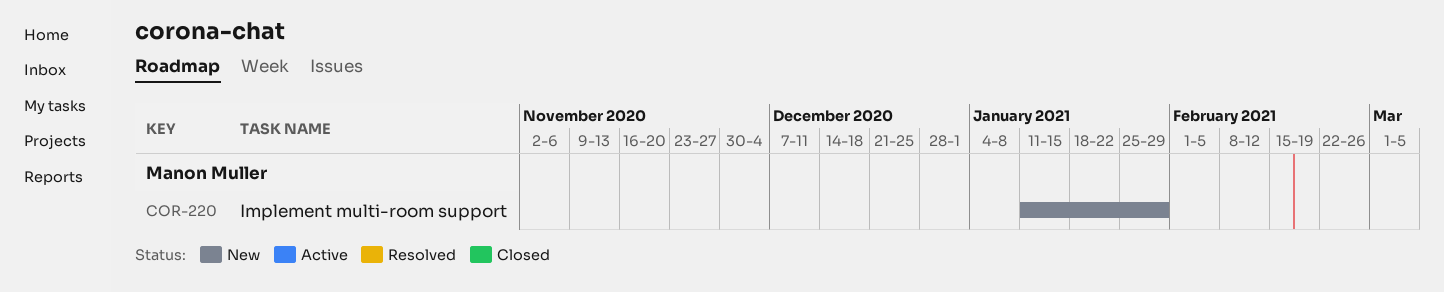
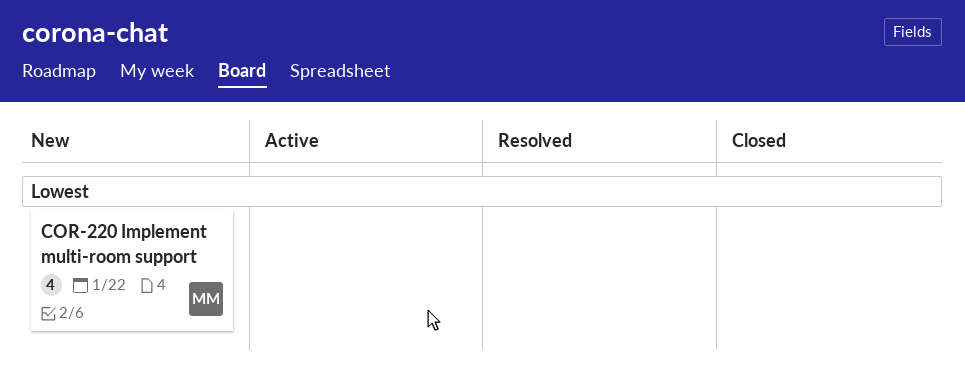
COR-220, due: Jan 29 -> Jan 22

